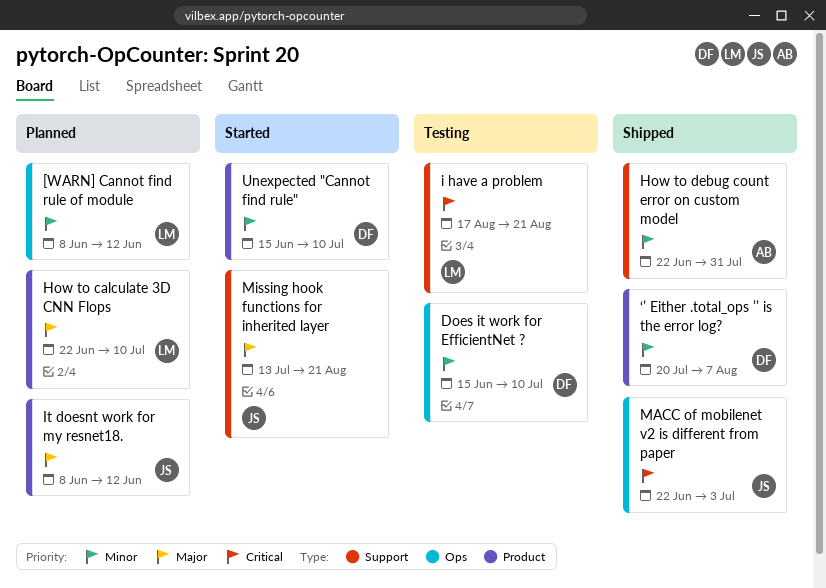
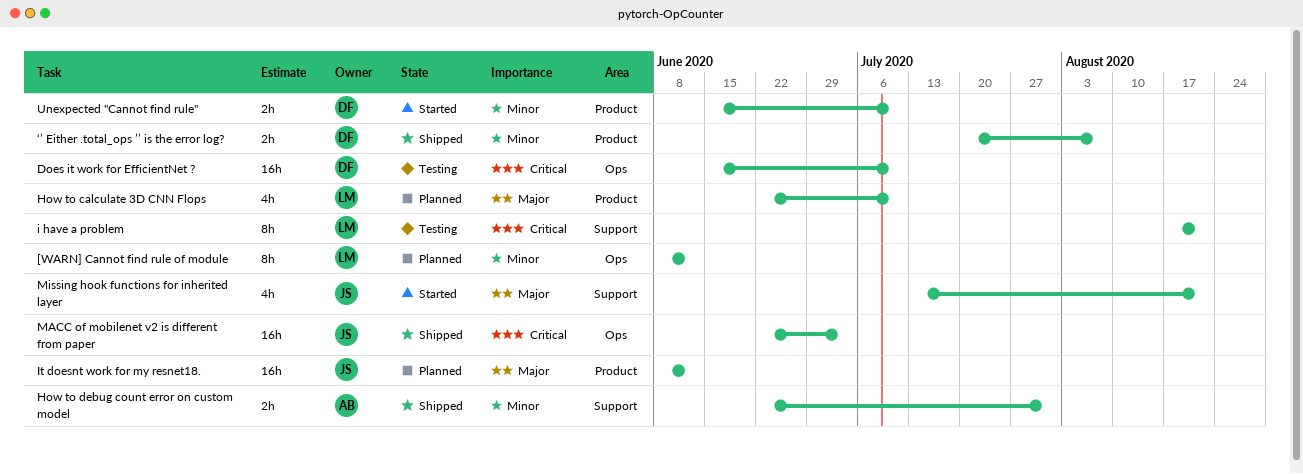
Does it work for EfficientNet ?, priority: Minor -> Critical

